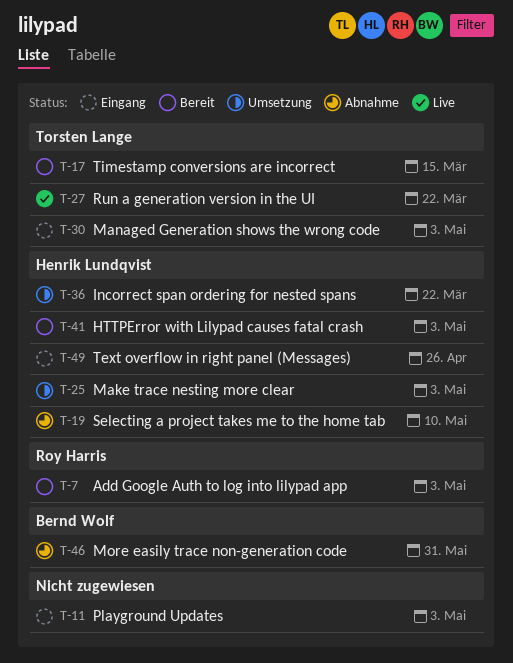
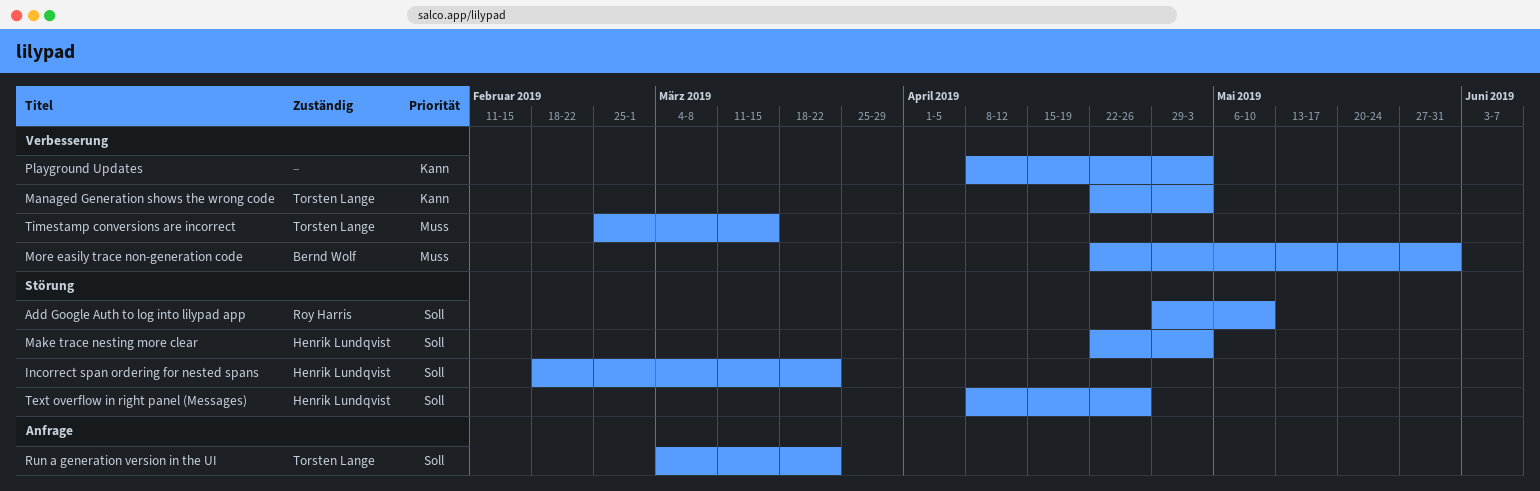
Add Google Auth to log into lilypad app, due: May 3 -> May 10
HTTPError with Lilypad causes fatal crash: present -> none
Selecting a project takes me to the home tab: present -> none

